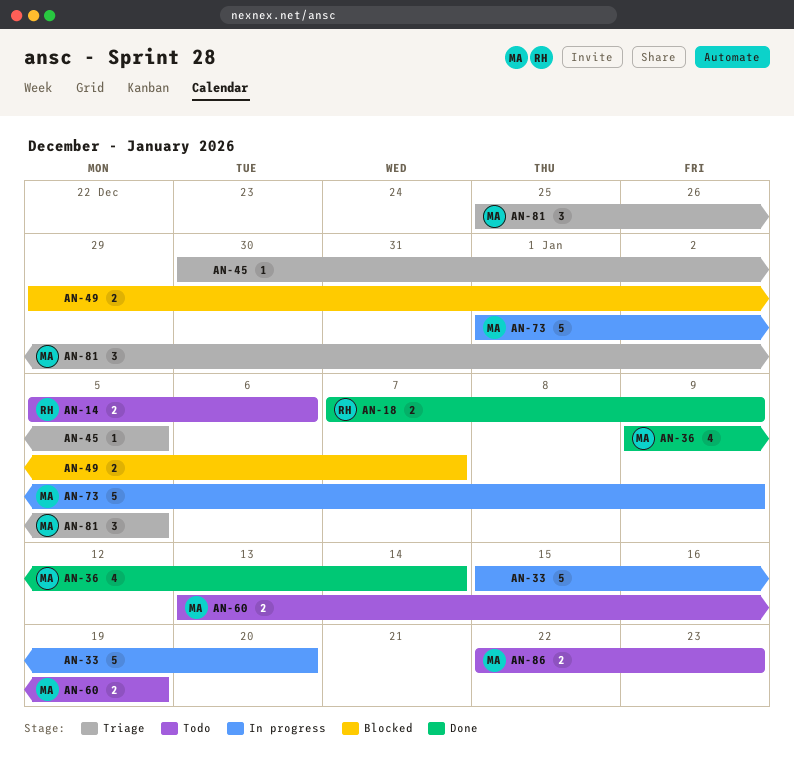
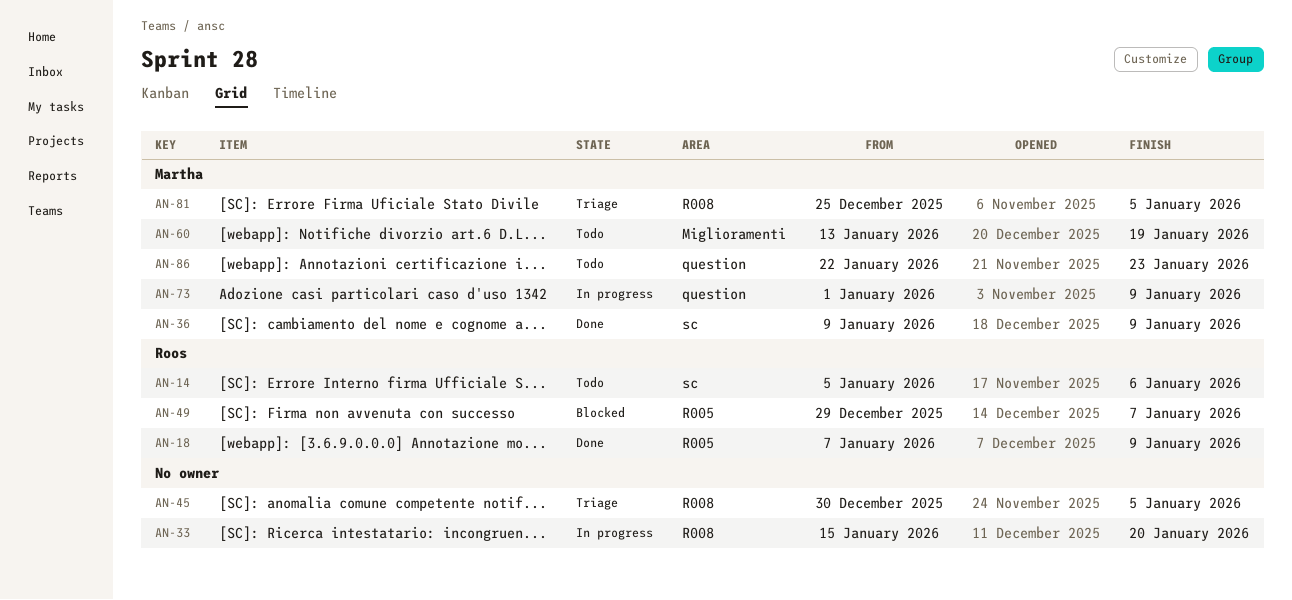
AN-36, due: Jan 14 -> Jan 9
AN-49, owner: none -> Roos

